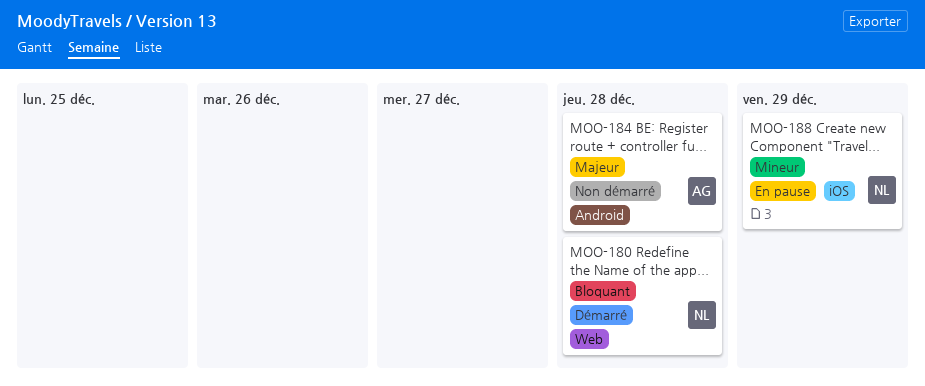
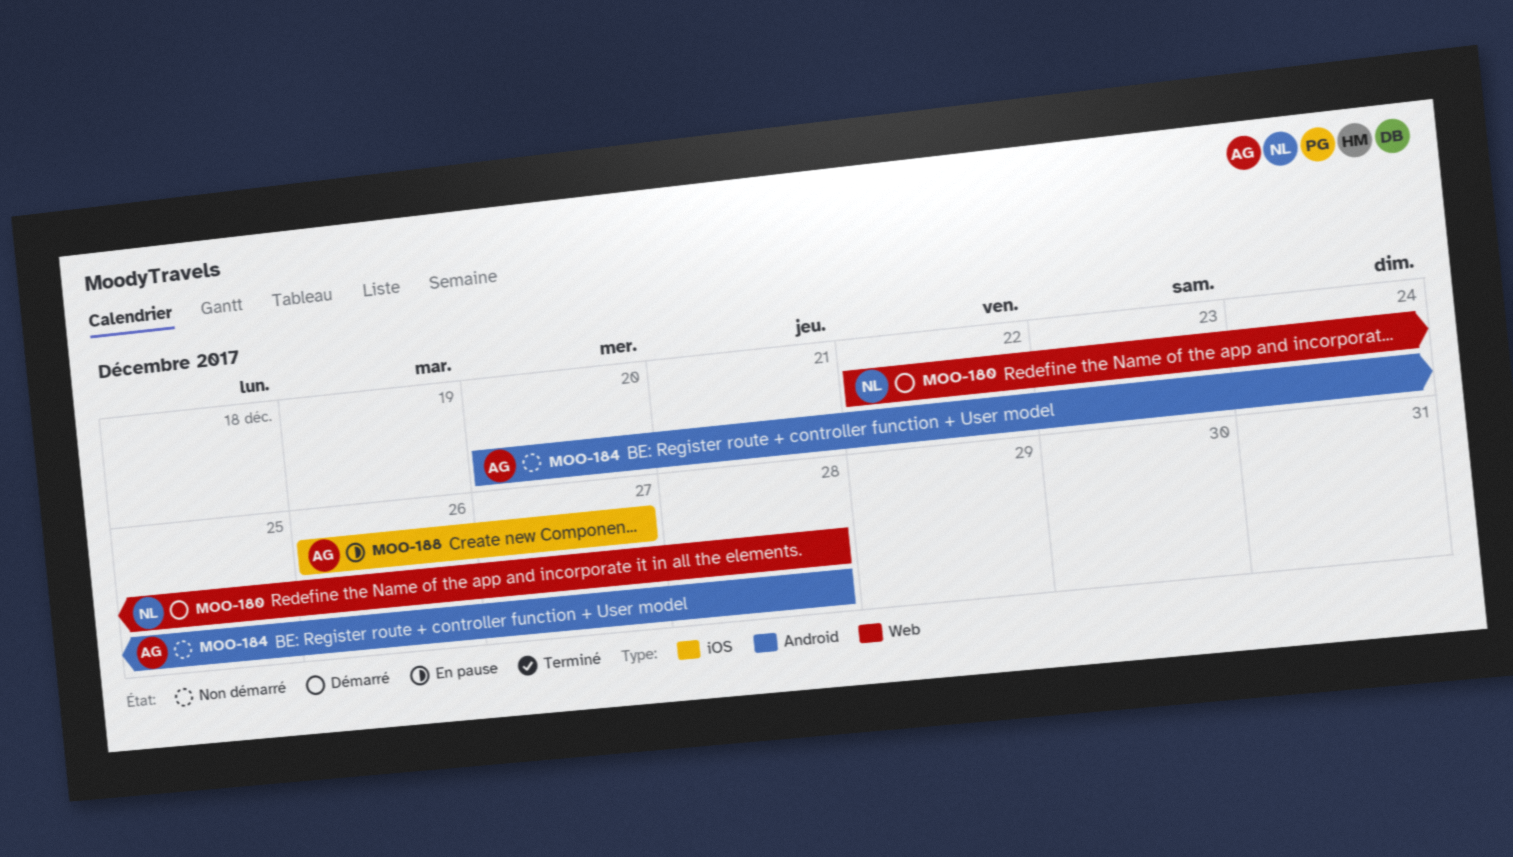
MOO-188, owner: NL -> AG
MOO-188, due: Dec 29 -> Dec 27

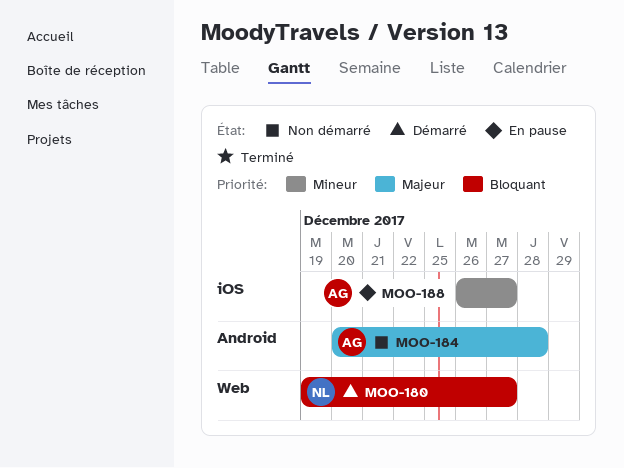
MOO-180, start: Dec 22 -> Dec 19
MOO-180, due: Dec 28 -> Dec 27

